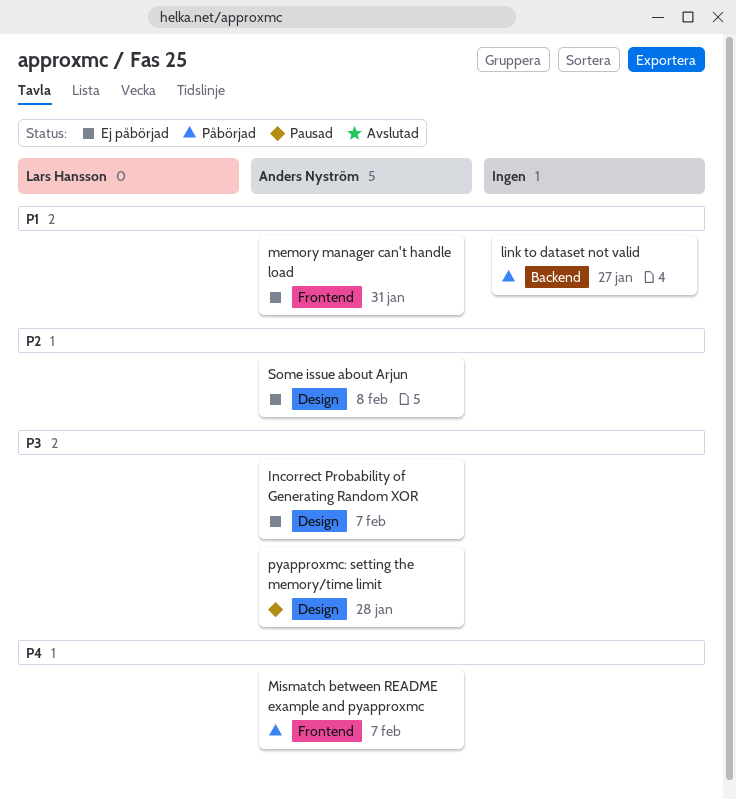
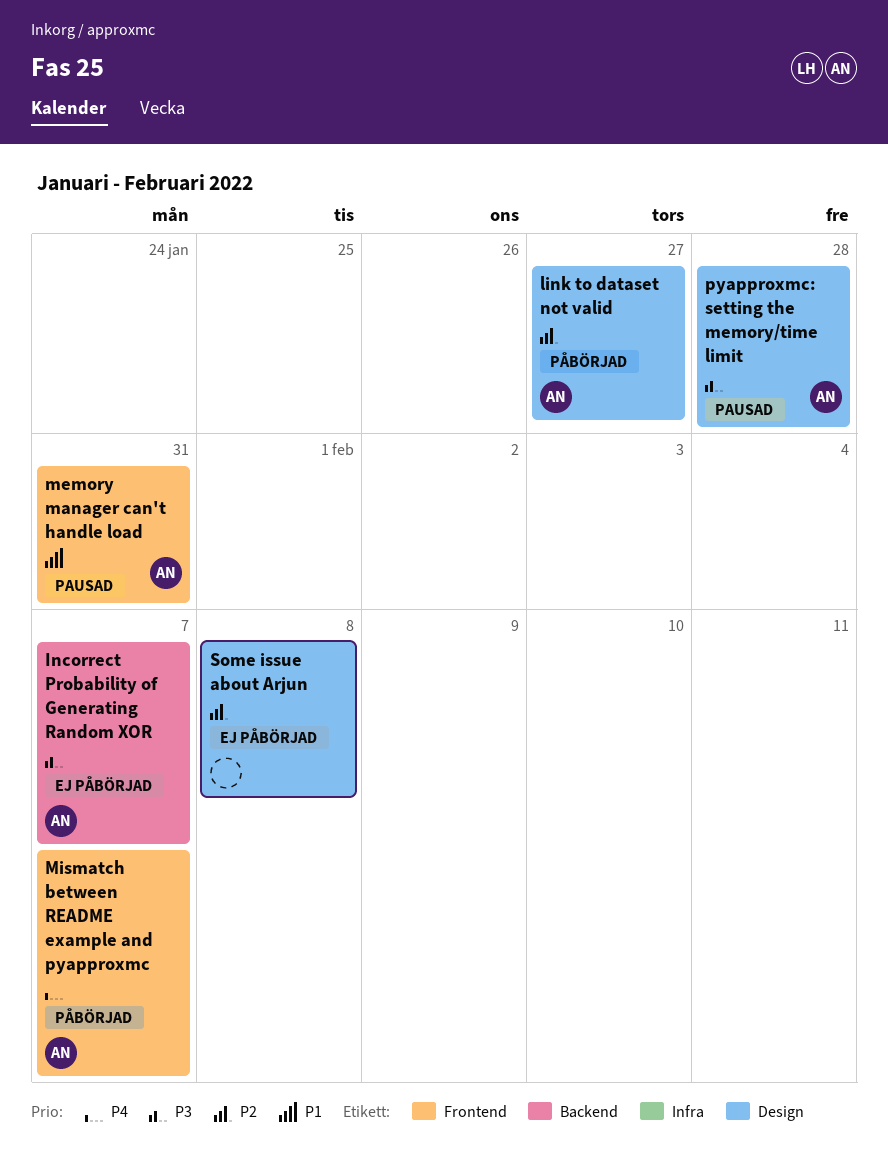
Incorrect Probability of Generating Random XOR, label: Design -> Backend
link to dataset not valid, owner: none -> Anders Nyström
link to dataset not valid, priority: P1 -> P2
link to dataset not valid, label: Backend -> Design
memory manager can't handle load, status: Ej påbörjad -> Pausad
Some issue about Arjun, owner: Anders Nyström -> none

